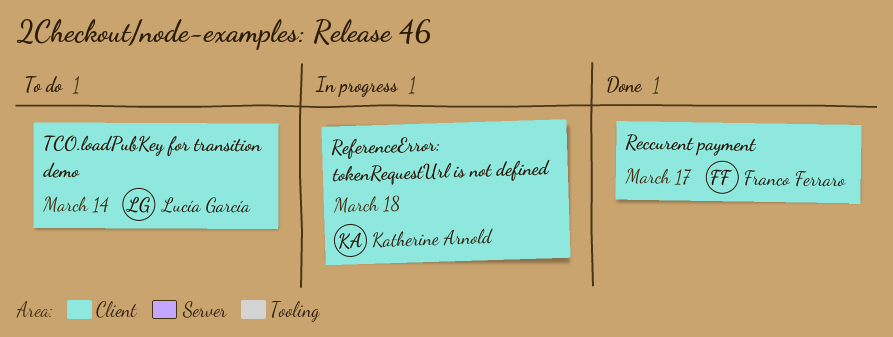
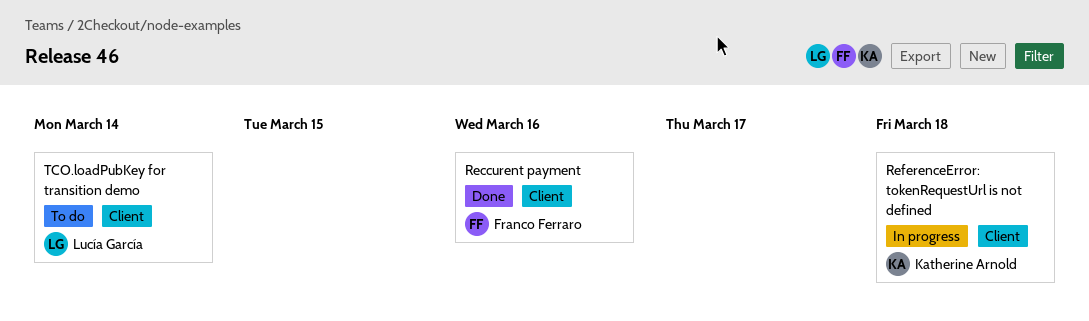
Reccurent payment, due: Mar 17 -> Mar 16

